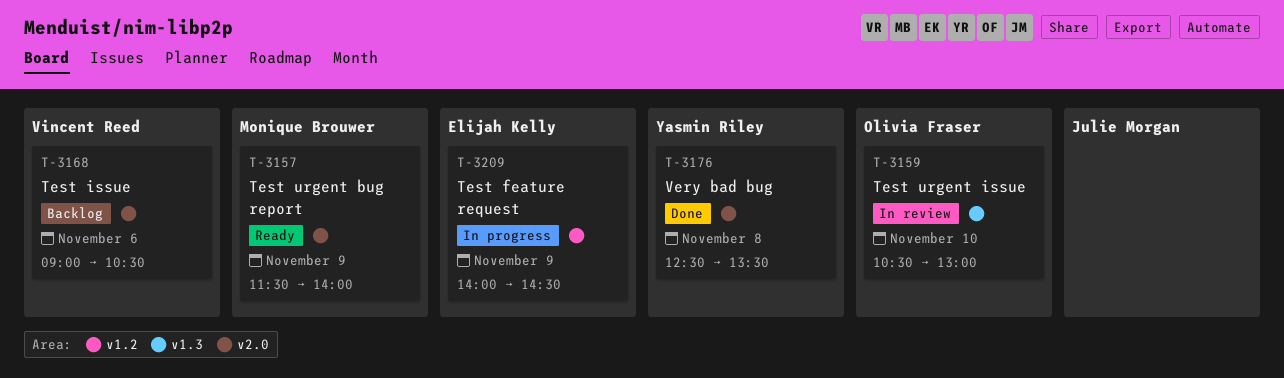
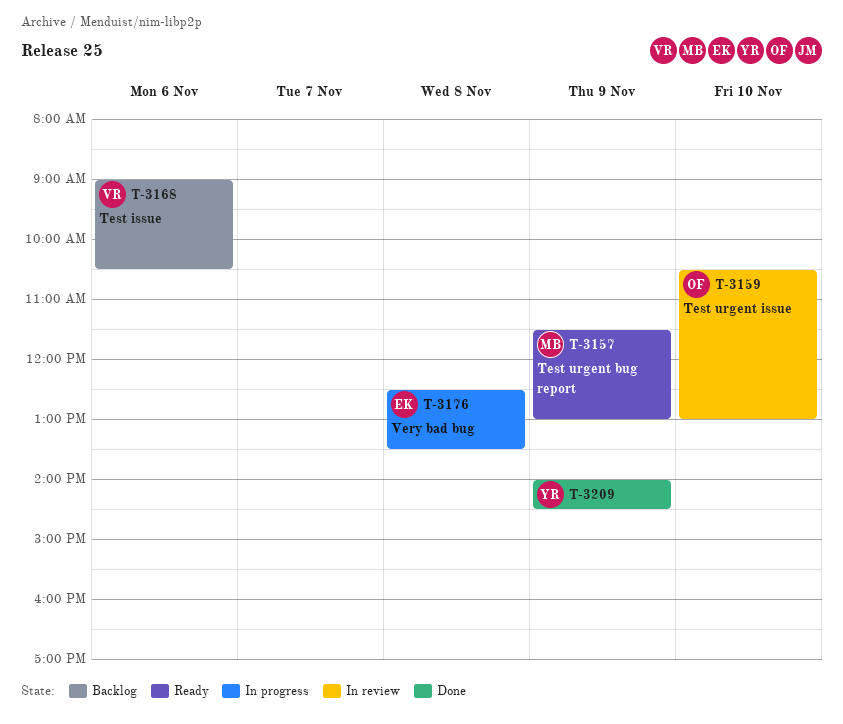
T-3157, ends: 14:00 -> 13:00
T-3176, status: Done -> In progress
T-3176, owner: Yasmin Riley -> Elijah Kelly
T-3209, status: In progress -> Done
T-3209, owner: Elijah Kelly -> Yasmin Riley

